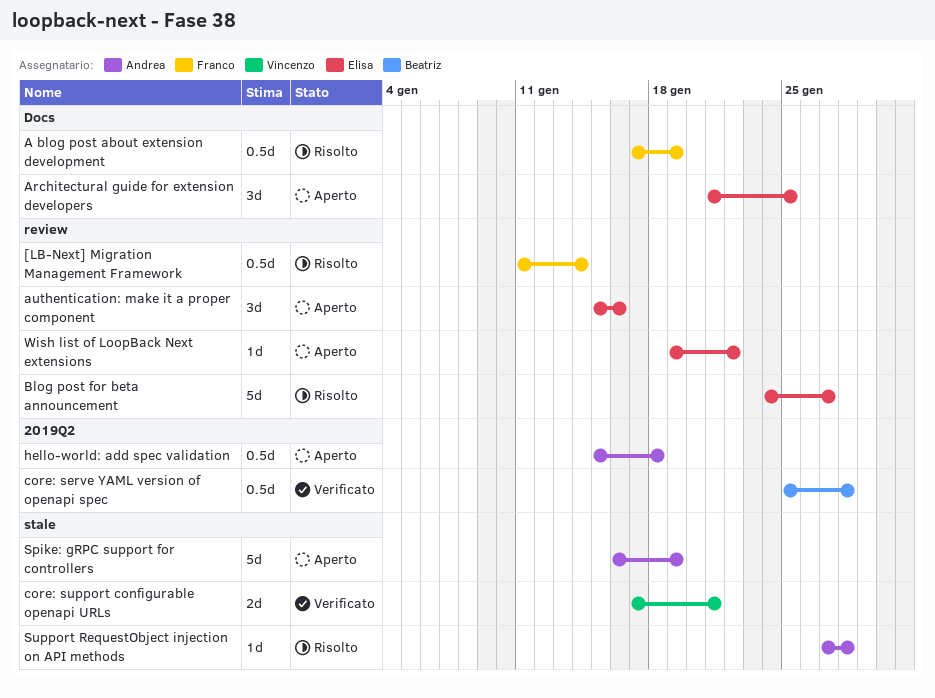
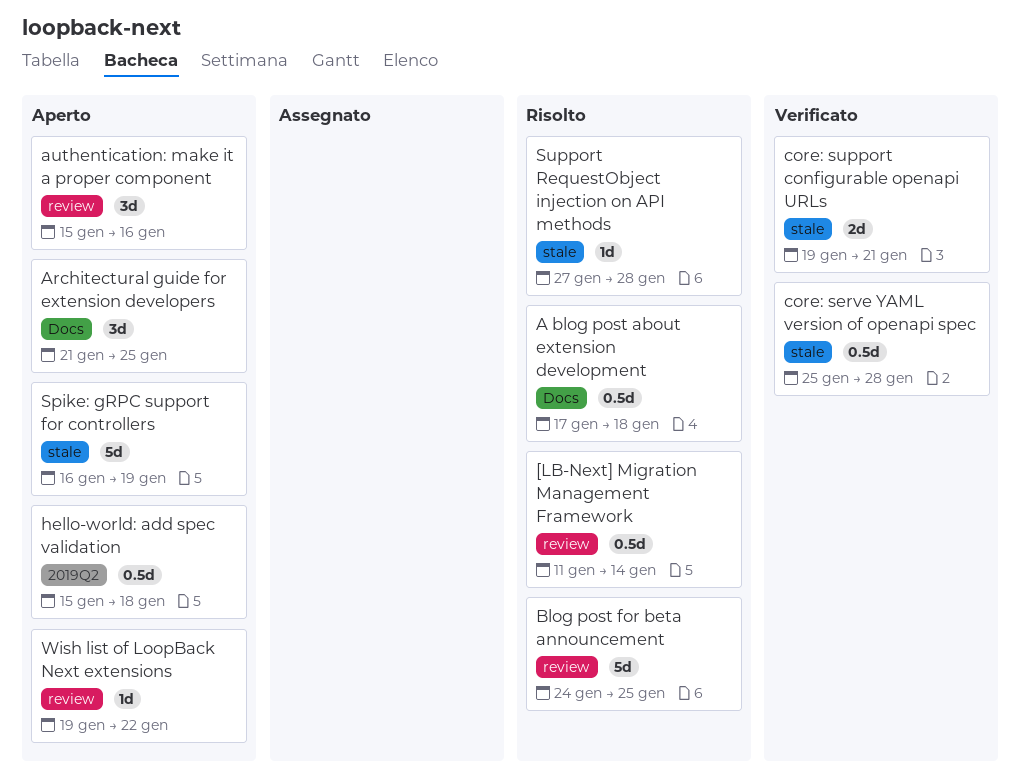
A blog post about extension development, due: Jan 19 -> Jan 18
Blog post for beta announcement, due: Jan 27 -> Jan 25
core: serve YAML version of openapi spec, label: 2019Q2 -> stale
core: support configurable openapi URLs, start: Jan 17 -> Jan 19

